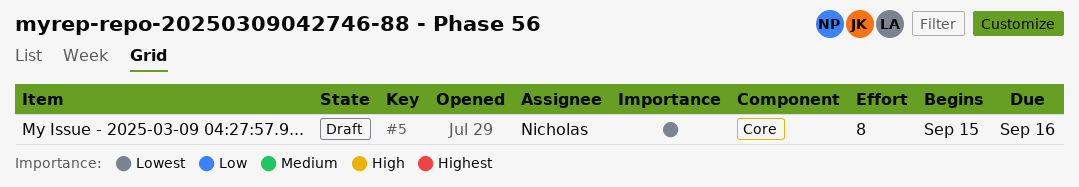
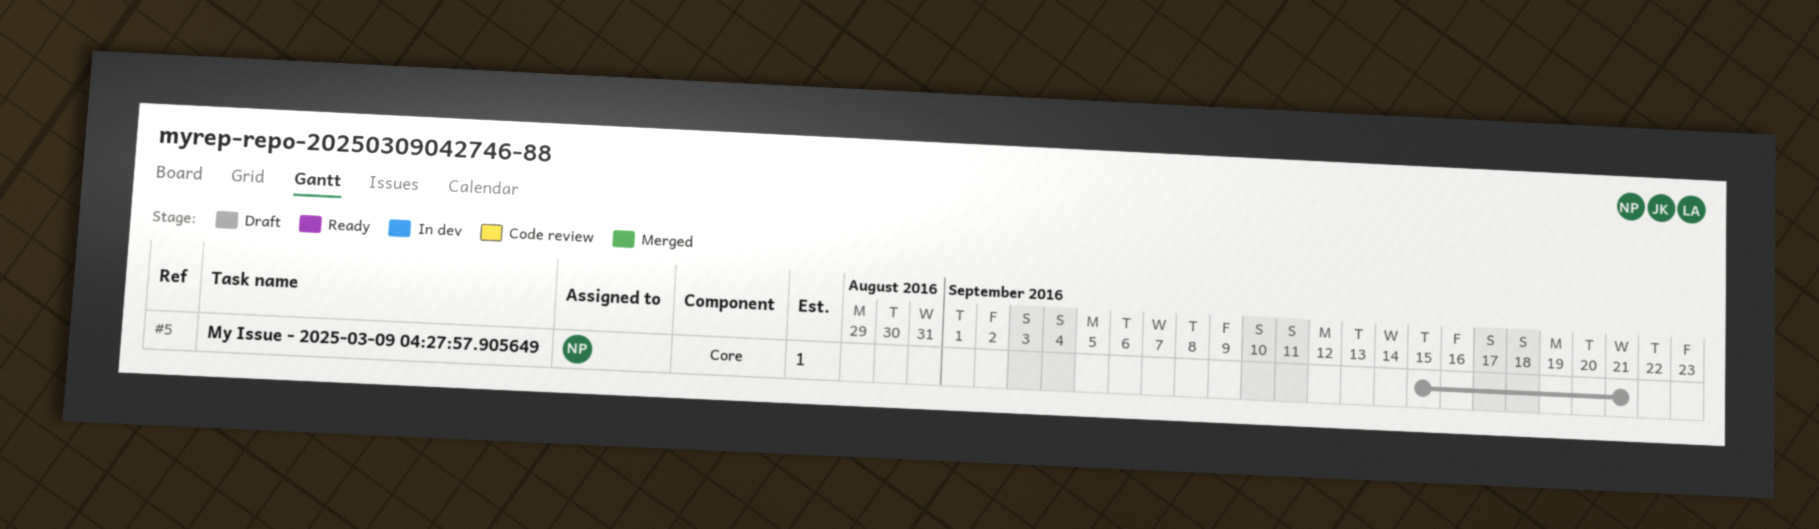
#5, estimate: 8 -> 1
#5, due: Sep 16 -> Sep 21

